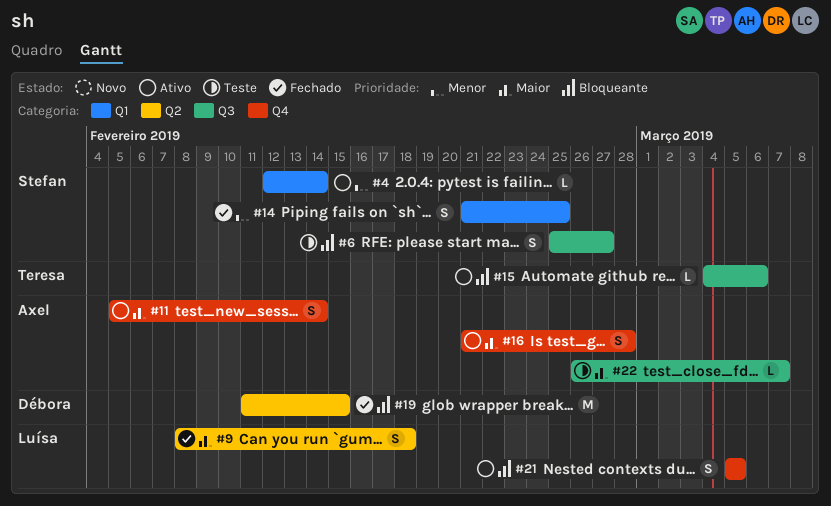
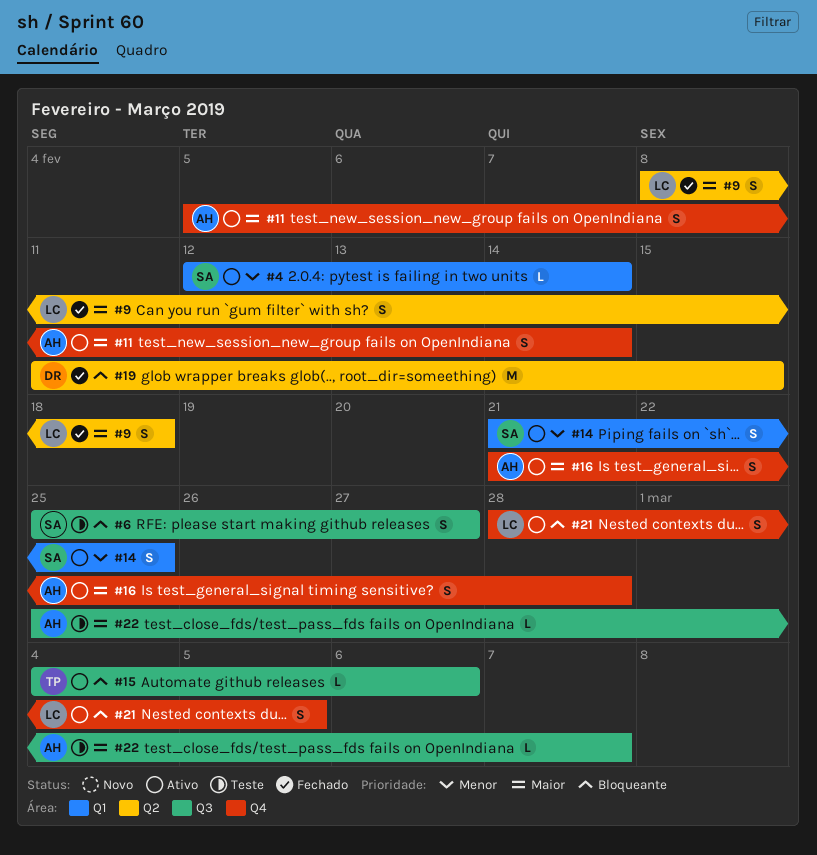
#14, status: Fechado -> Ativo
#21, start: Mar 5 -> Feb 28
#22, start: Feb 26 -> Feb 25

